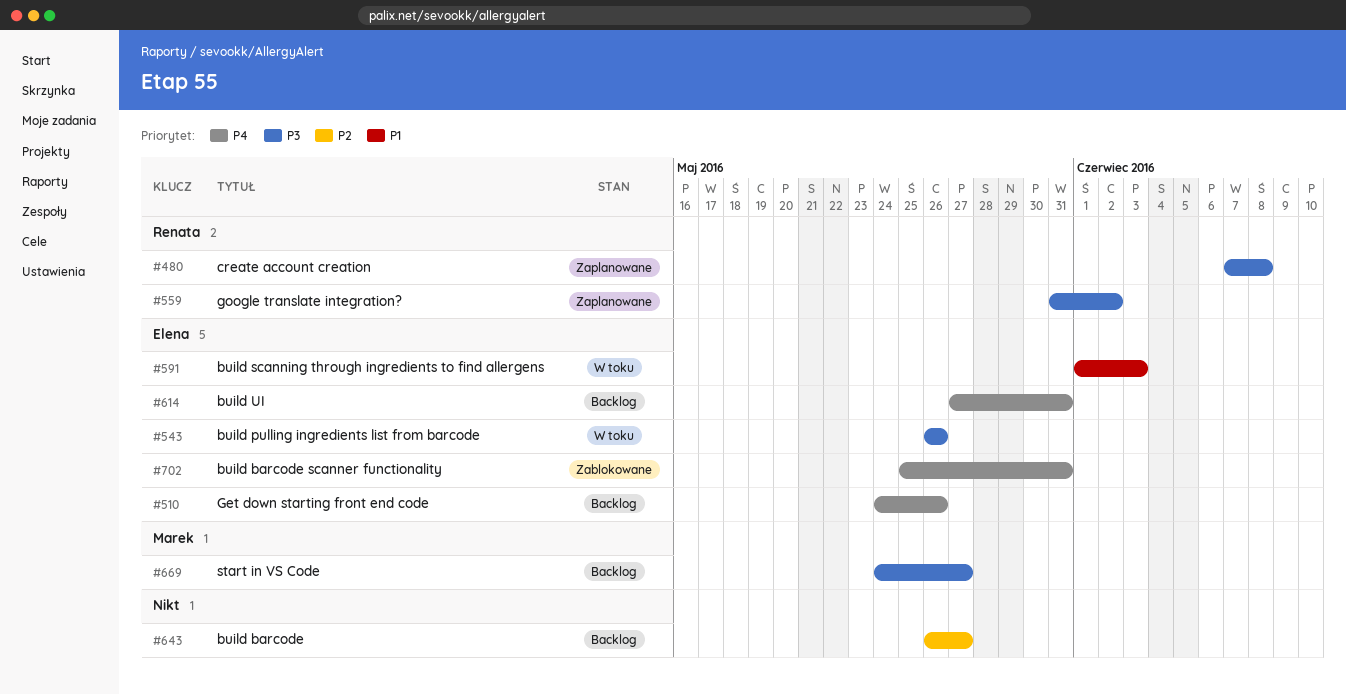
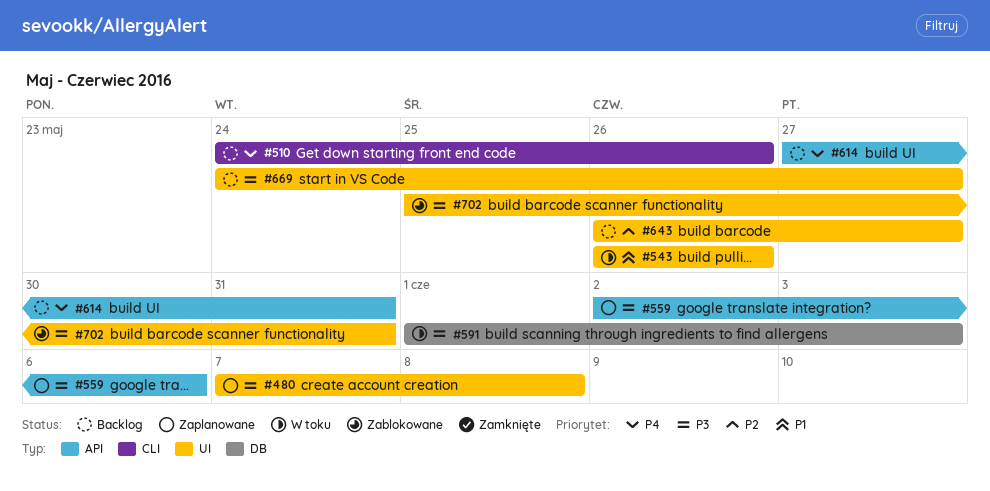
#543, priority: P3 -> P1
#559, start: May 31 -> Jun 2
#559, due: Jun 2 -> Jun 6
#591, priority: P1 -> P3
#702, priority: P4 -> P3

